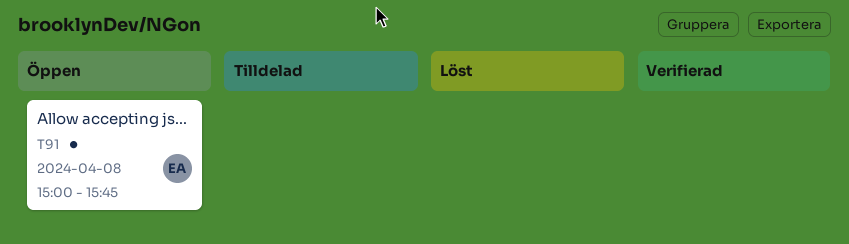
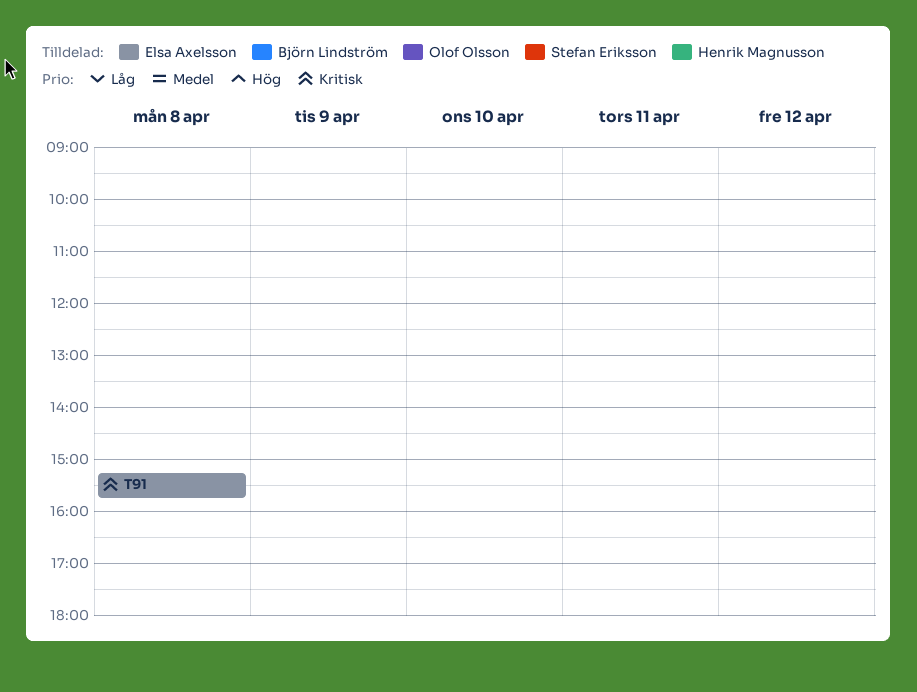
T91, begins: 15:00 -> 15:15

